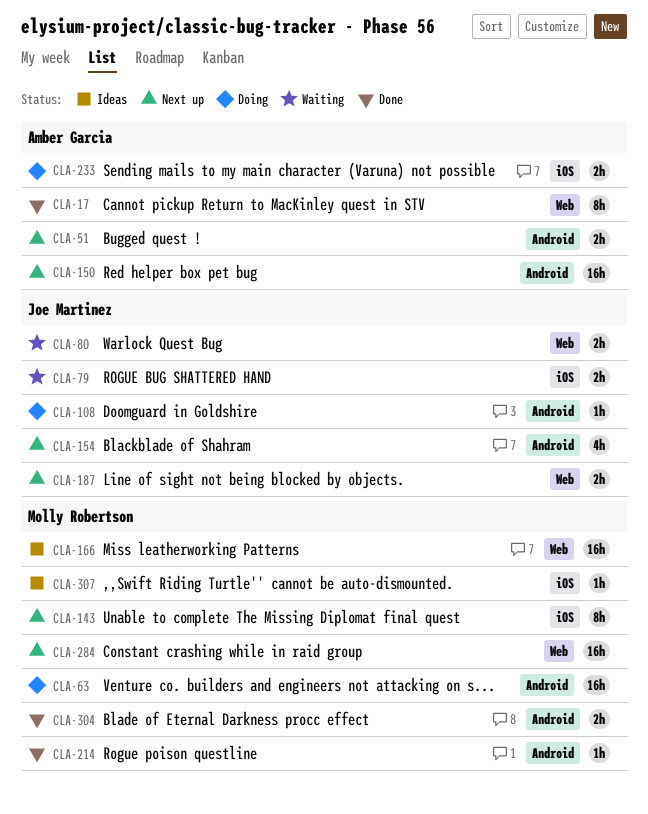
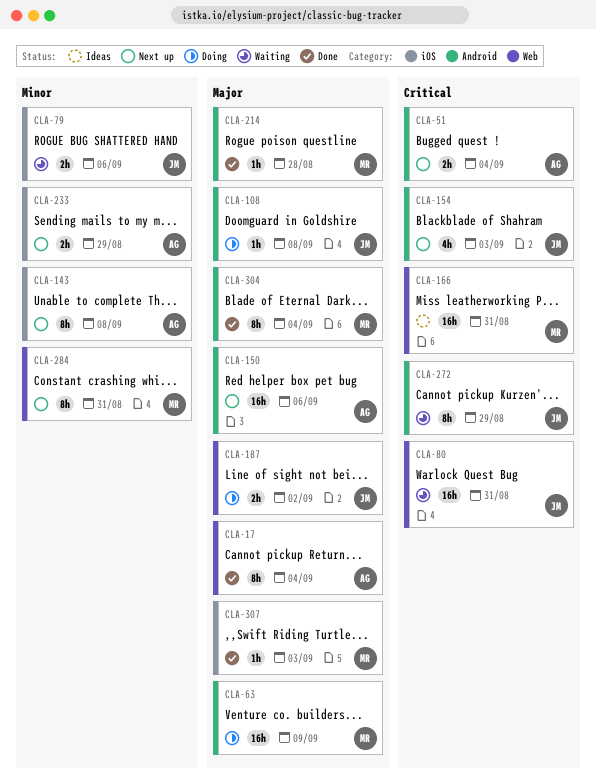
CLA-80, estimate: 2h -> 16h
CLA-143, owner: Molly Robertson -> Amber Garcia
CLA-187, status: Next up -> Doing
CLA-233, status: Doing -> Next up
CLA-272: none -> present
CLA-284, estimate: 16h -> 8h
CLA-304, estimate: 2h -> 8h
CLA-307, status: Ideas -> Done

